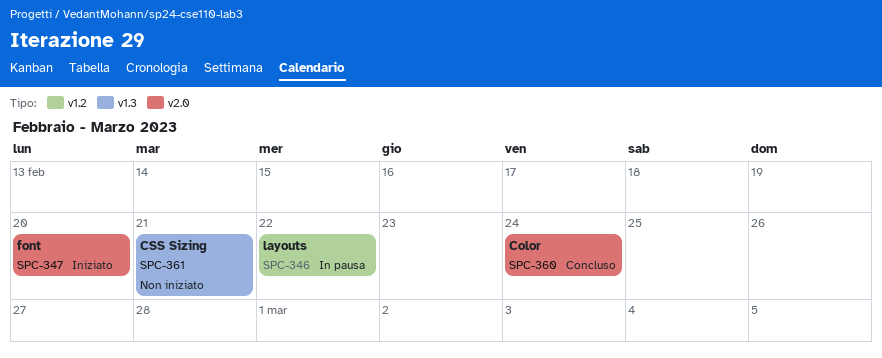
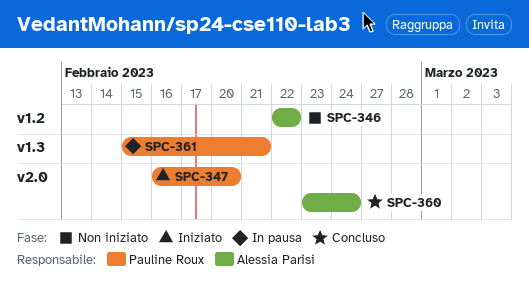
SPC-346, status: In pausa -> Non iniziato
SPC-361, status: Non iniziato -> In pausa

